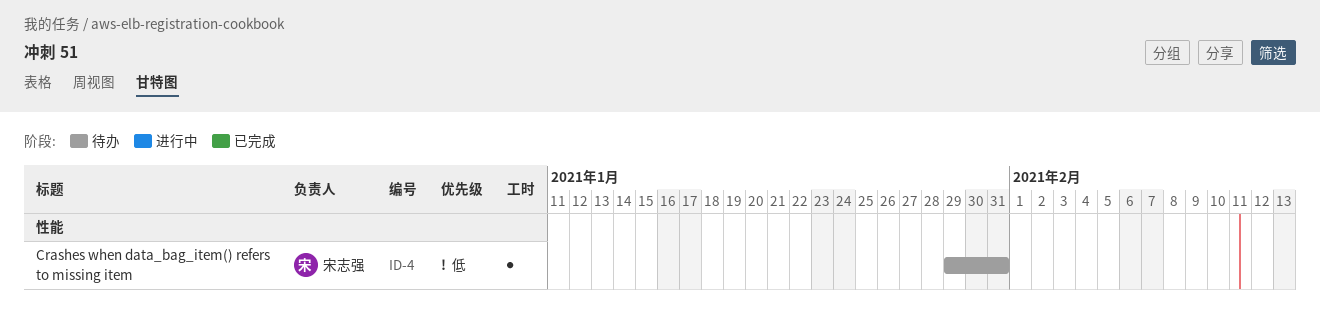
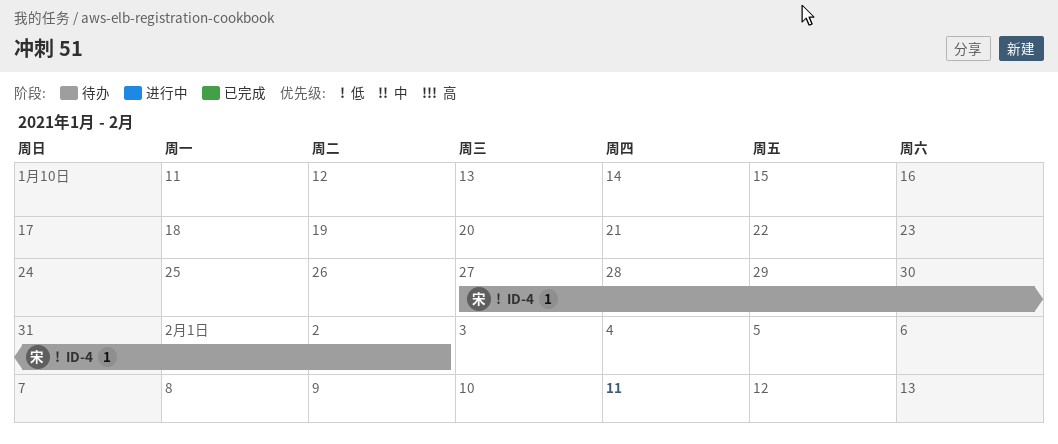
ID-4, start: Jan 29 -> Jan 27
ID-4, due: Jan 31 -> Feb 2

